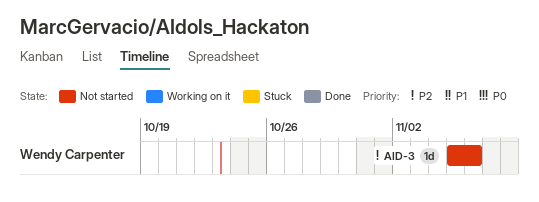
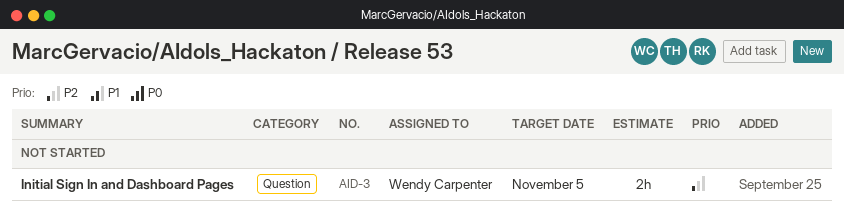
AID-3, estimate: 1d -> 2h
AID-3, due: Nov 6 -> Nov 5

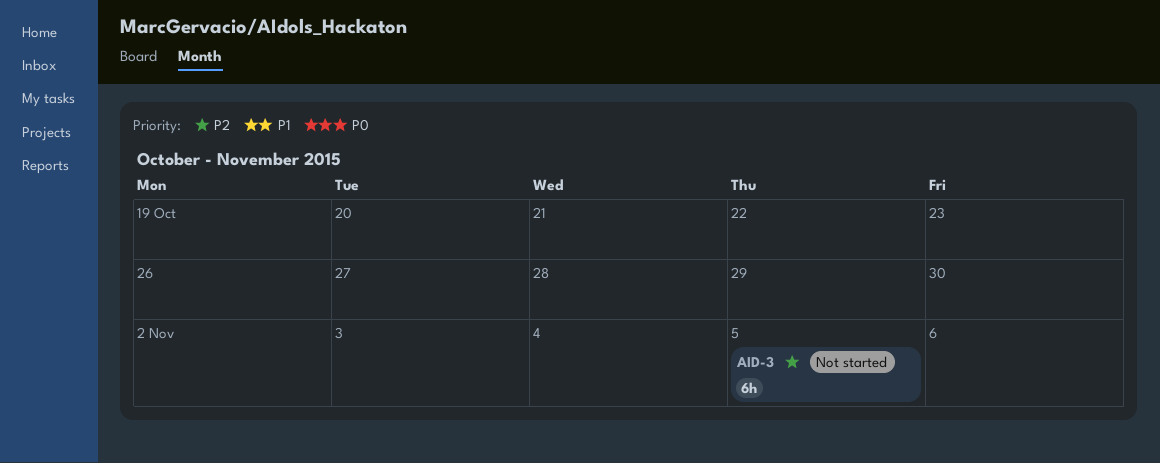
AID-3, estimate: 2h -> 6h

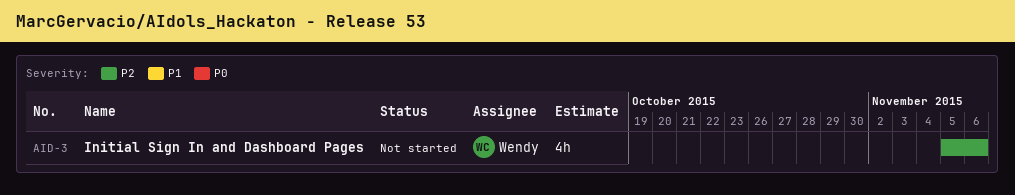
AID-3, estimate: 6h -> 4h
AID-3, due: Nov 5 -> Nov 6

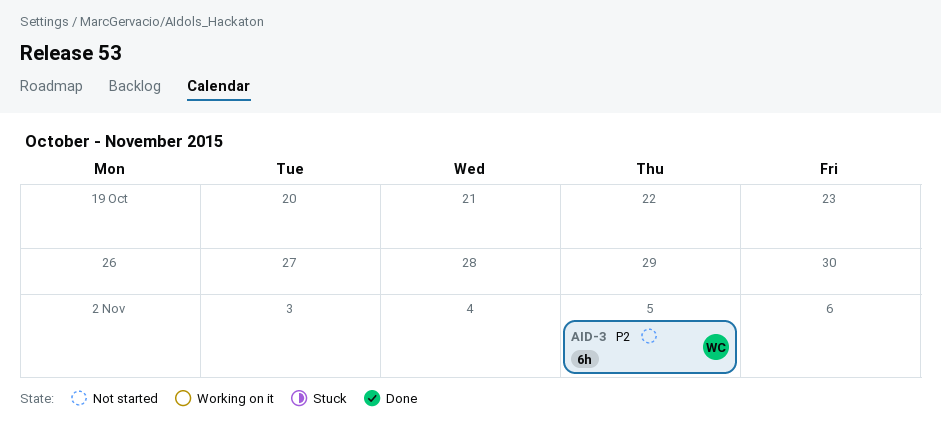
AID-3, estimate: 4h -> 6h
AID-3, due: Nov 6 -> Nov 5

